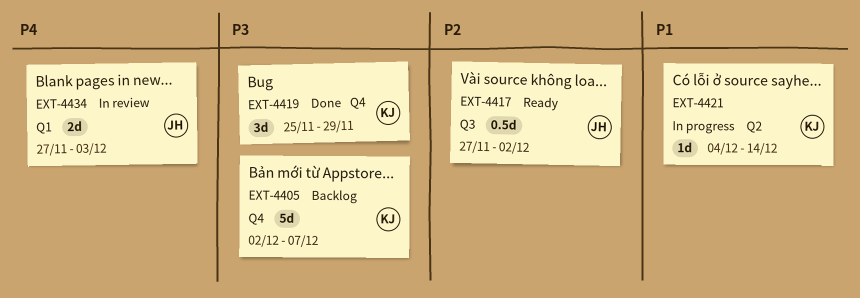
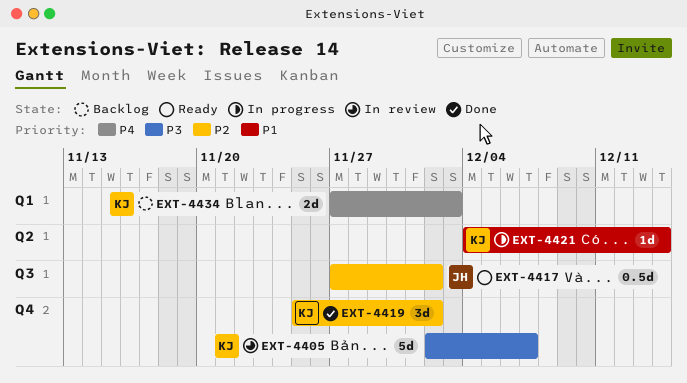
EXT-4405, status: Backlog -> In review
EXT-4419, priority: P3 -> P2
EXT-4419, due: Nov 29 -> Dec 2
EXT-4434, status: In review -> Backlog
EXT-4434, owner: JH -> KJ

